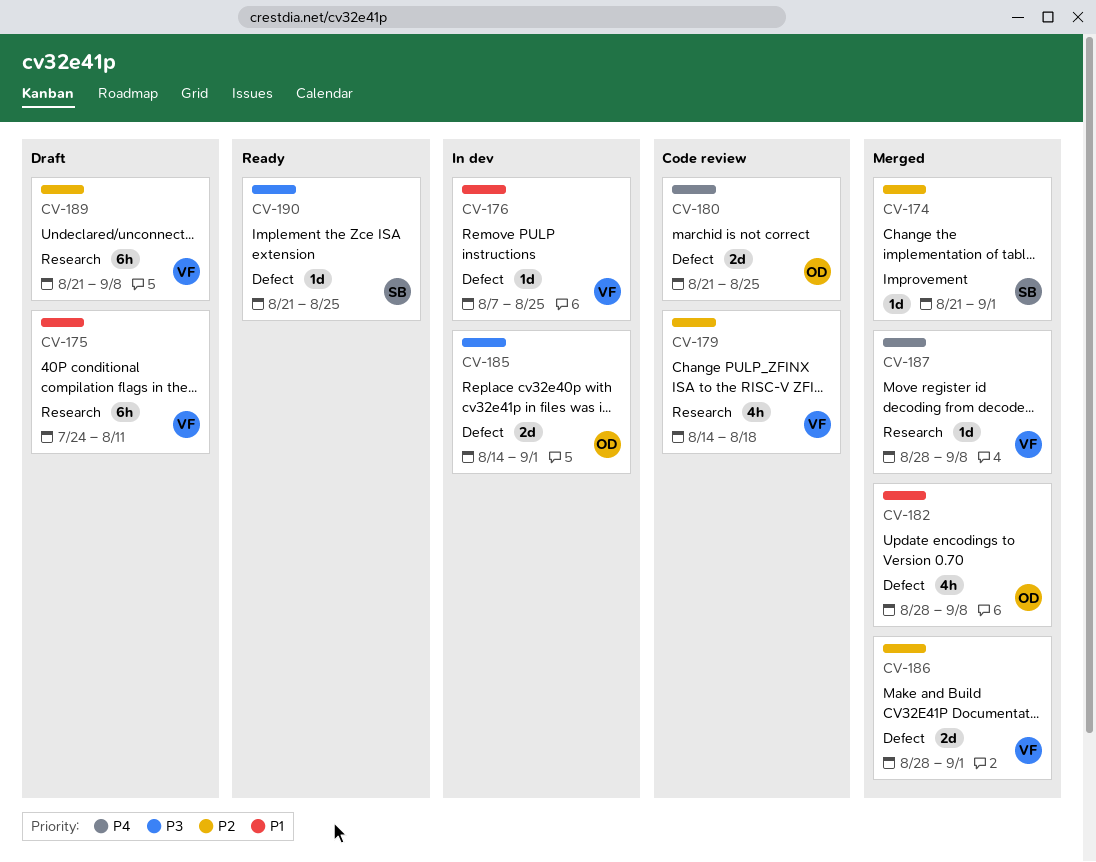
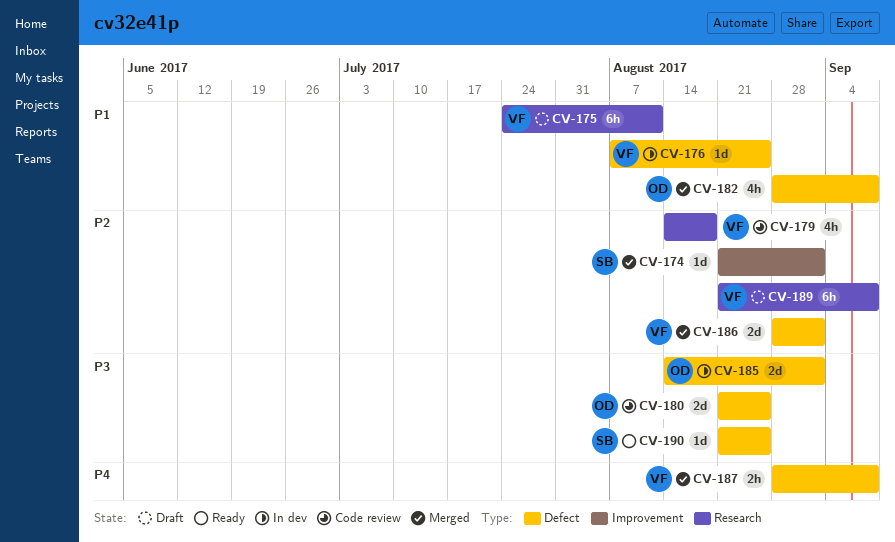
CV-180, priority: P4 -> P3
CV-187, label: Research -> Defect
CV-187, estimate: 1d -> 2h

